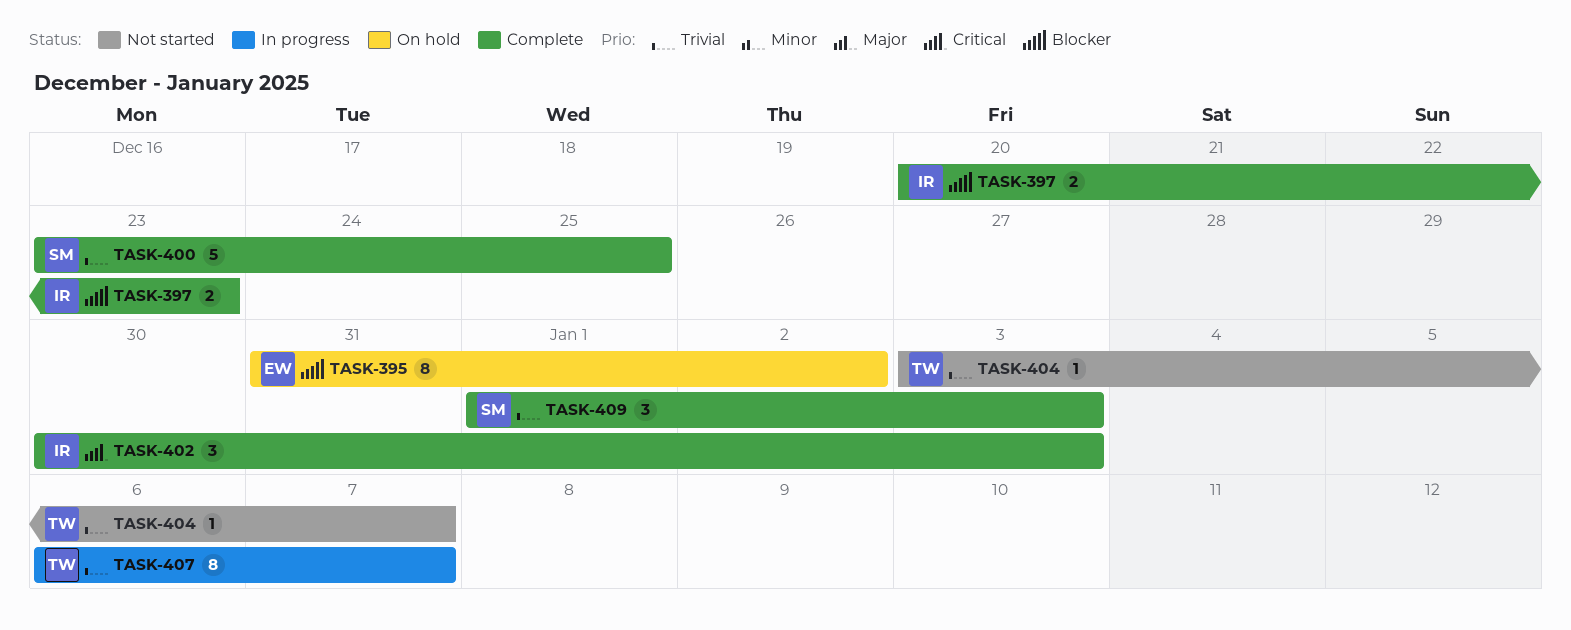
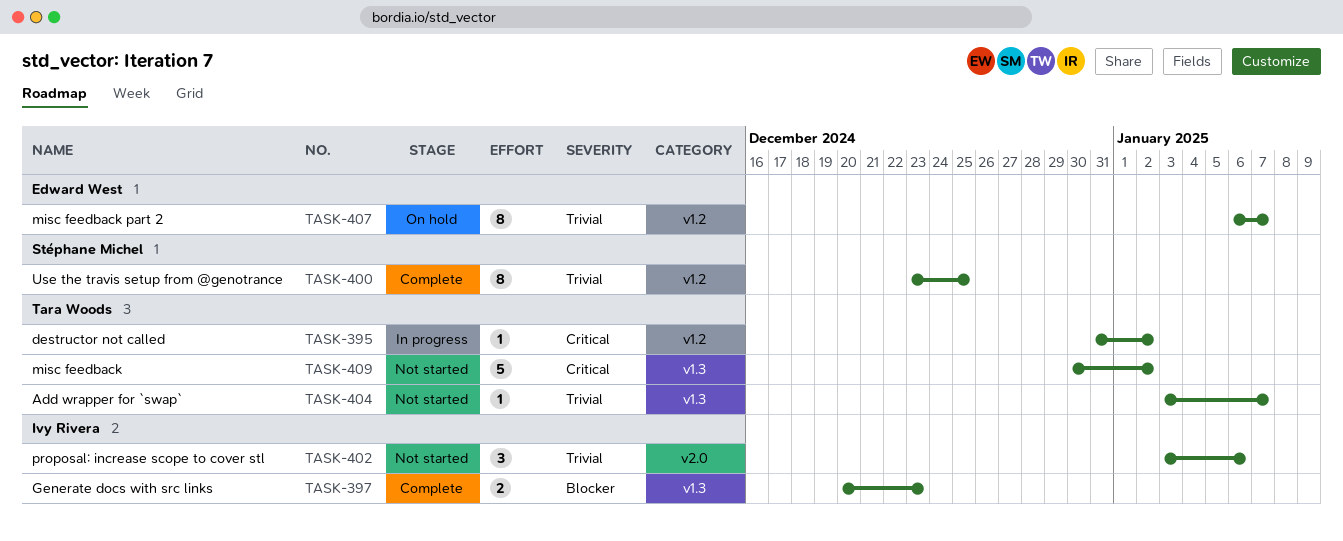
TASK-395, status: On hold -> In progress
TASK-395, owner: Edward West -> Tara Woods
TASK-395, priority: Blocker -> Critical
TASK-395, estimate: 8 -> 1
TASK-400, estimate: 5 -> 8
TASK-402, status: Complete -> Not started
TASK-402, priority: Critical -> Trivial
TASK-402, start: Dec 30 -> Jan 3
TASK-402, due: Jan 3 -> Jan 6
TASK-407, status: In progress -> On hold
TASK-407, owner: Tara Woods -> Edward West
TASK-409, status: Complete -> Not started
TASK-409, owner: Stéphane Michel -> Tara Woods
TASK-409, priority: Trivial -> Critical
TASK-409, estimate: 3 -> 5
TASK-409, start: Jan 1 -> Dec 30
TASK-409, due: Jan 3 -> Jan 2

